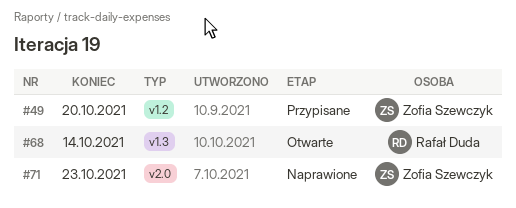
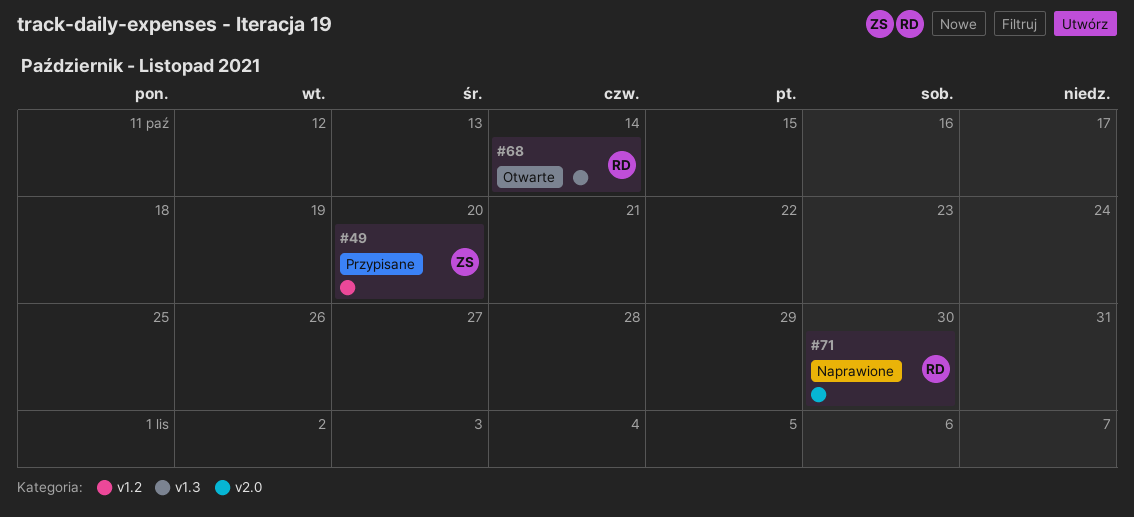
#71, owner: Zofia Szewczyk -> Rafał Duda
#71, due: Oct 23 -> Oct 30

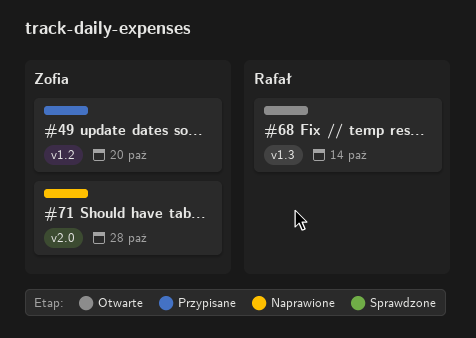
#71, owner: Rafał -> Zofia
#71, due: Oct 30 -> Oct 28

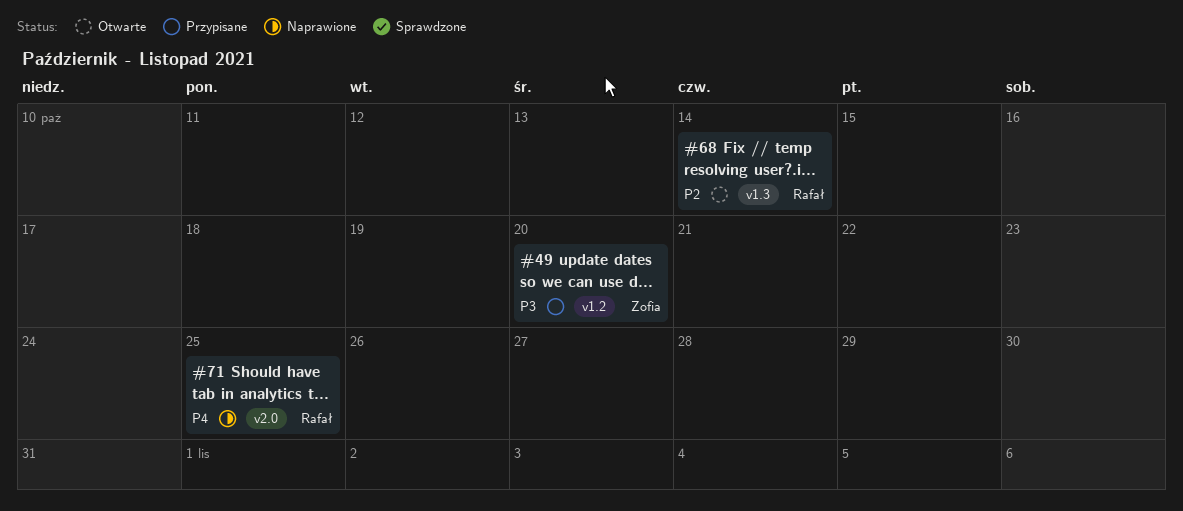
#71, owner: Zofia -> Rafał
#71, due: Oct 28 -> Oct 25

